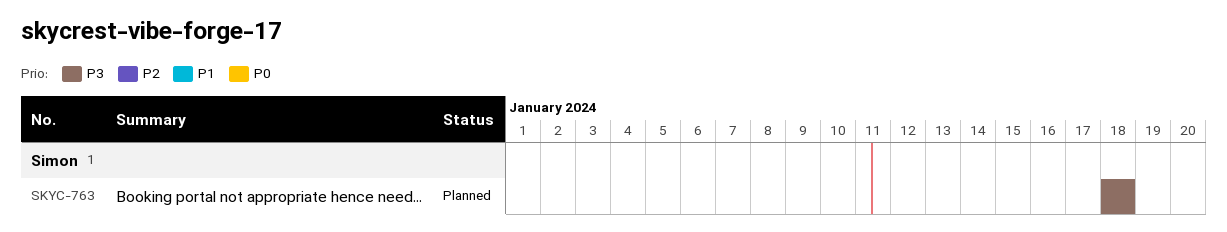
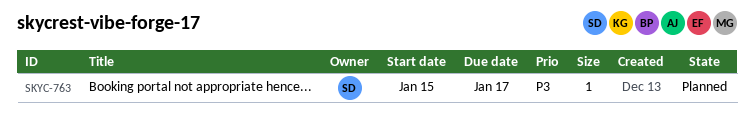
SKYC-763, start: Jan 18 -> Jan 15
SKYC-763, due: Jan 18 -> Jan 17

